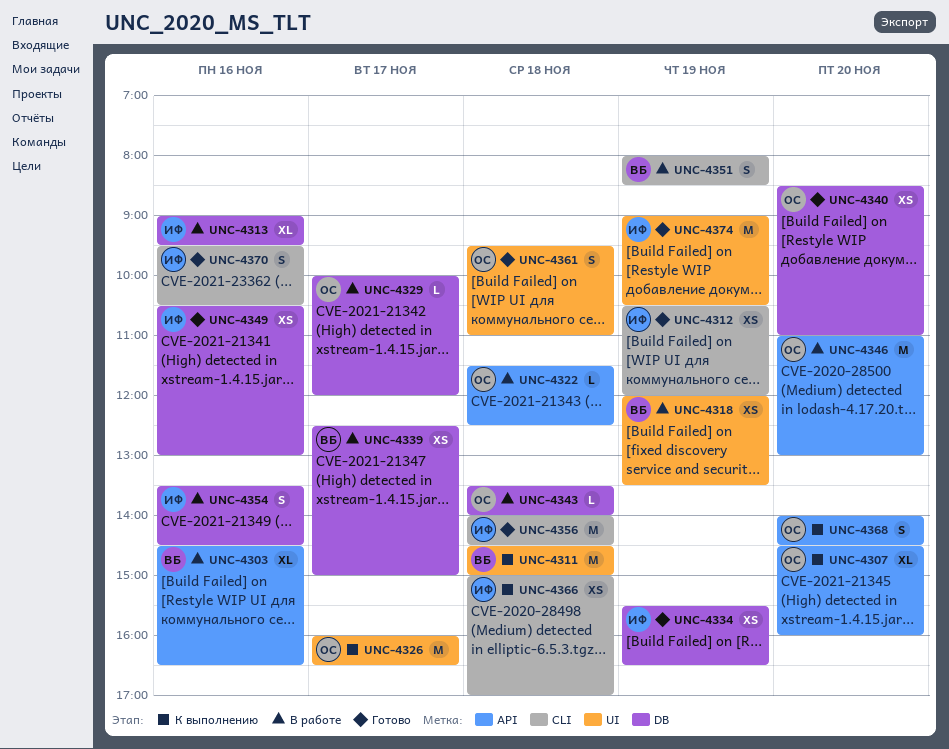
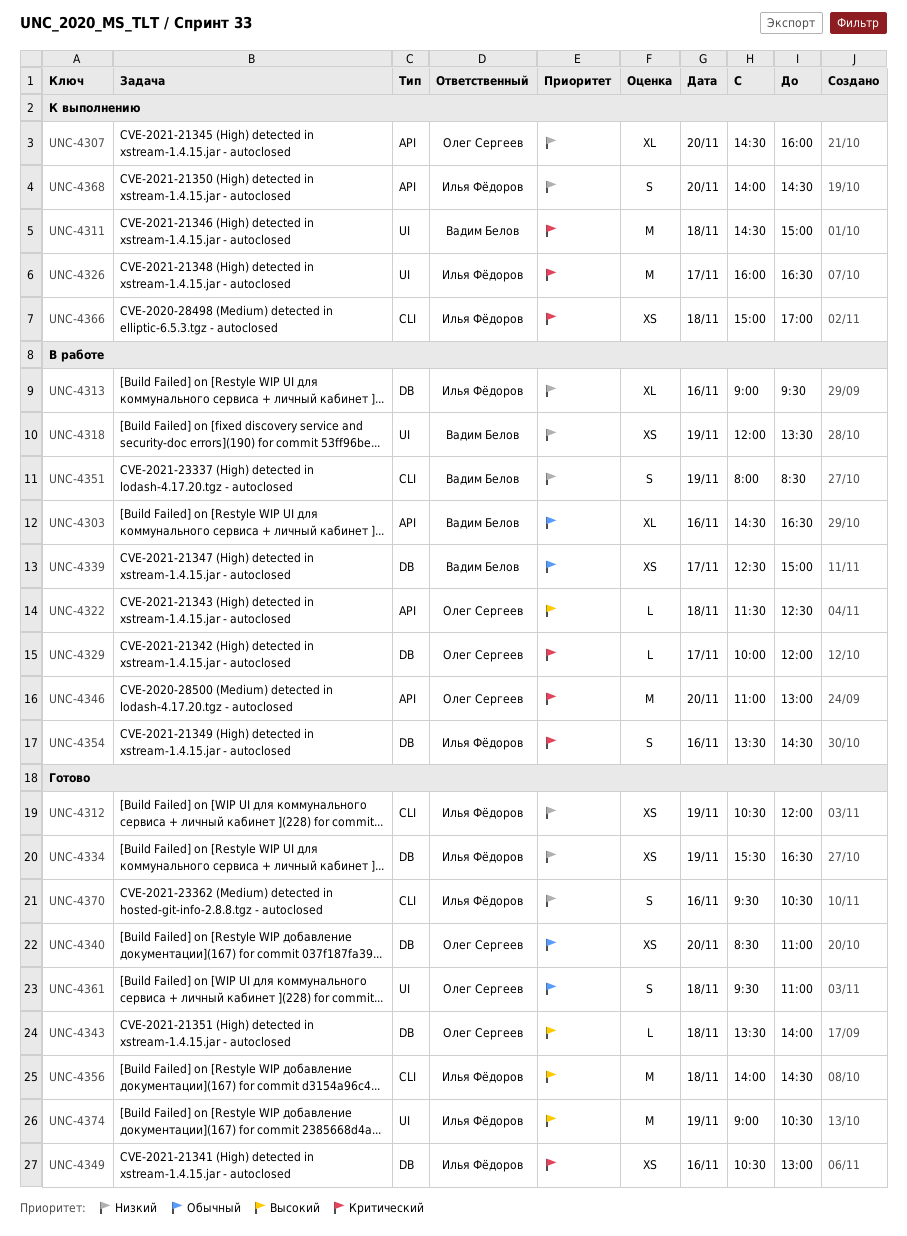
UNC-4326, owner: Олег Сергеев -> Илья Фёдоров
UNC-4343, status: В работе -> Готово
UNC-4368, owner: Олег Сергеев -> Илья Фёдоров

